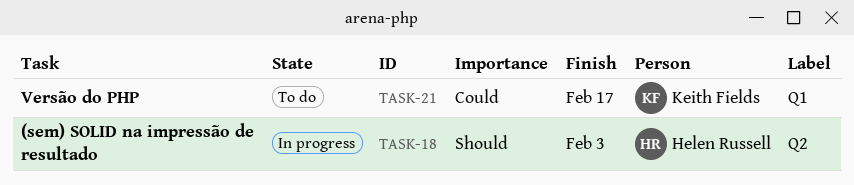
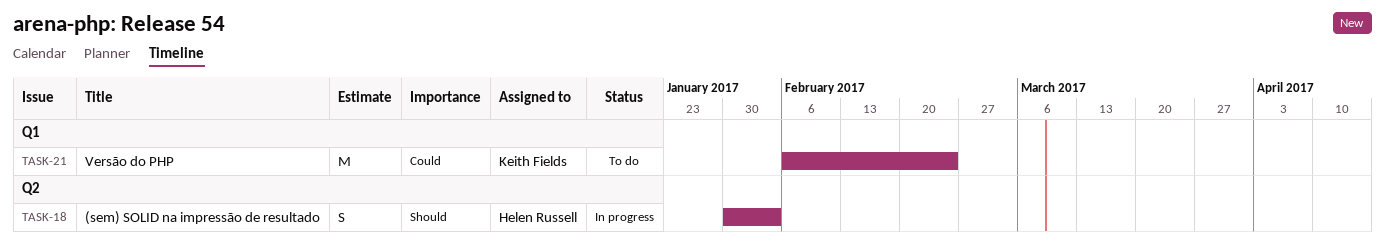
TASK-21, due: Feb 17 -> Feb 24

